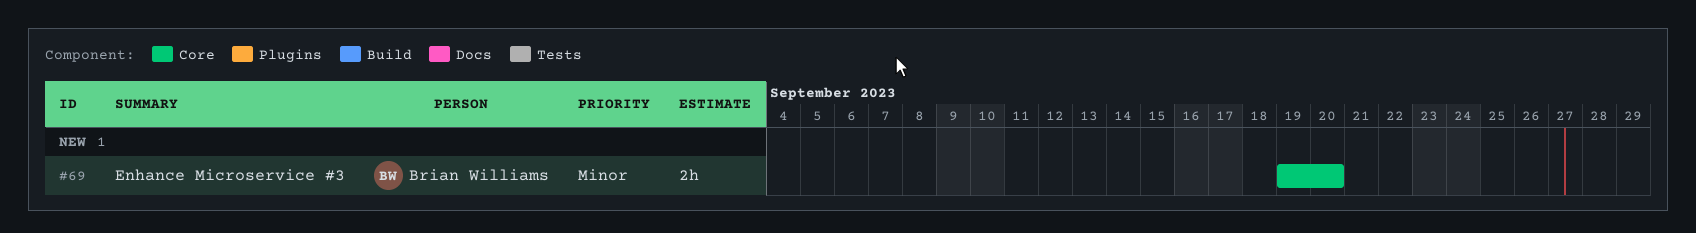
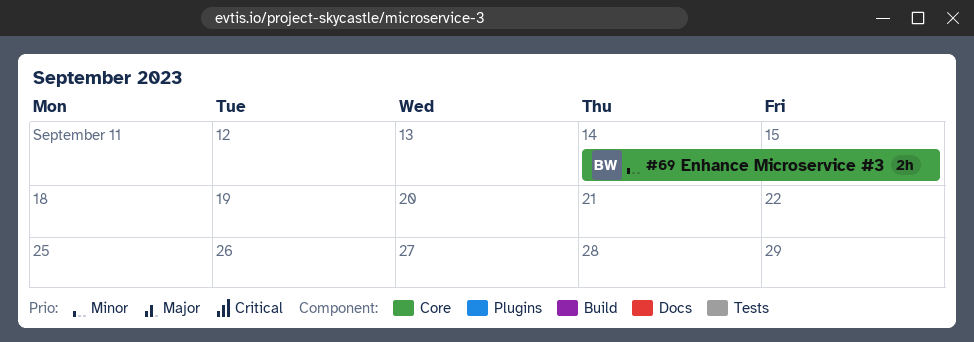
#69, start: Sep 19 -> Sep 14
#69, due: Sep 20 -> Sep 15

